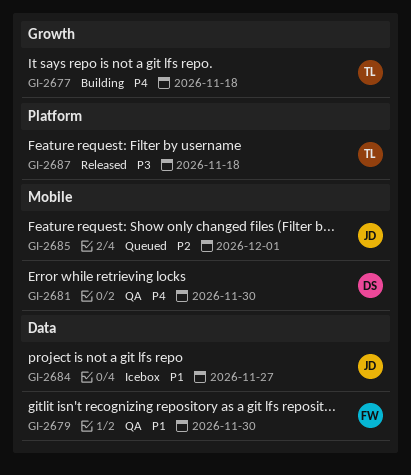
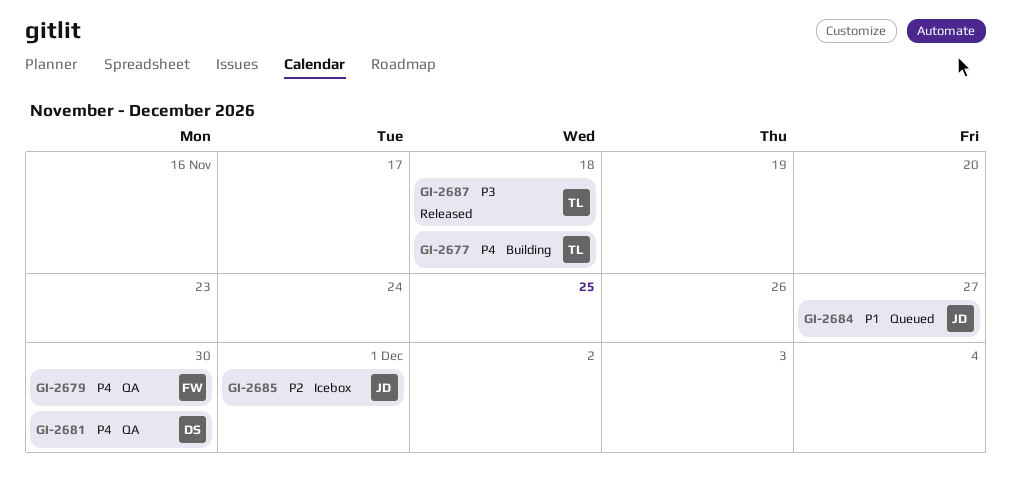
GI-2679, priority: P1 -> P4
GI-2684, status: Icebox -> Queued
GI-2685, status: Queued -> Icebox

